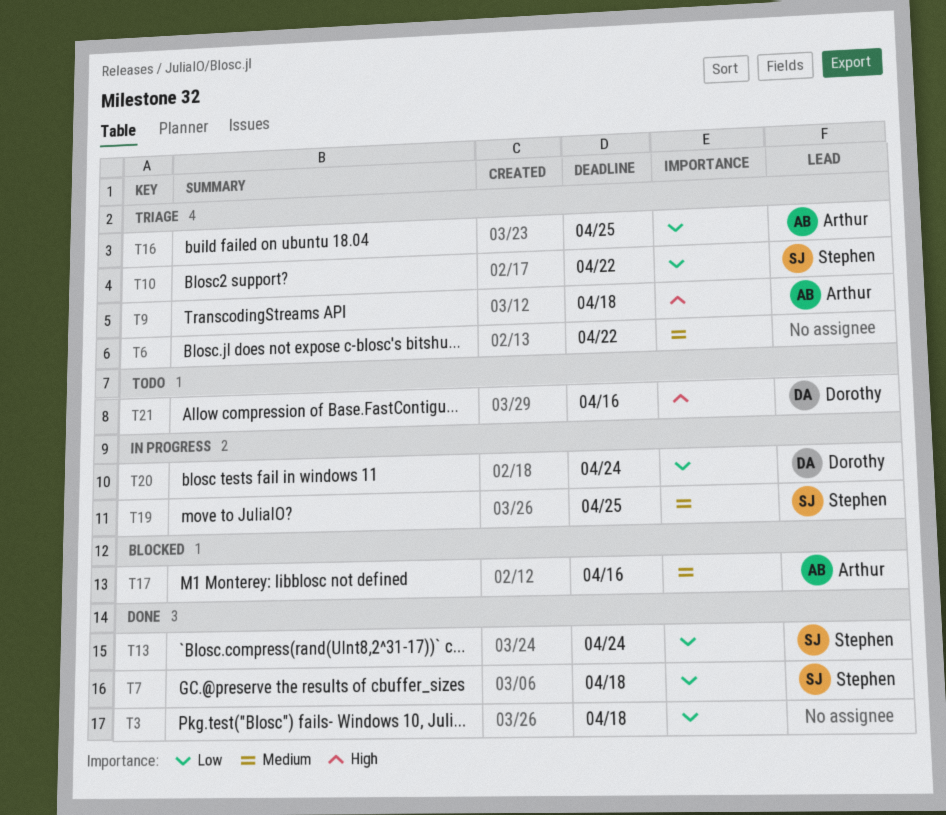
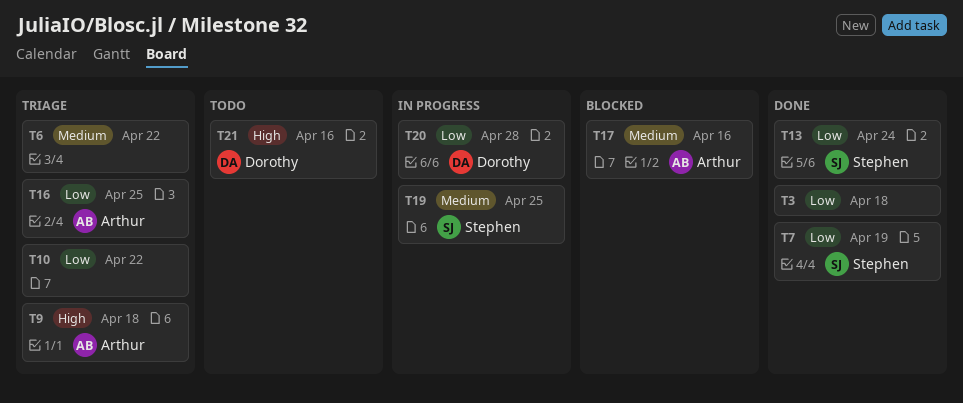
T7, due: Apr 18 -> Apr 19
T10, owner: Stephen -> none
T20, due: Apr 24 -> Apr 28

